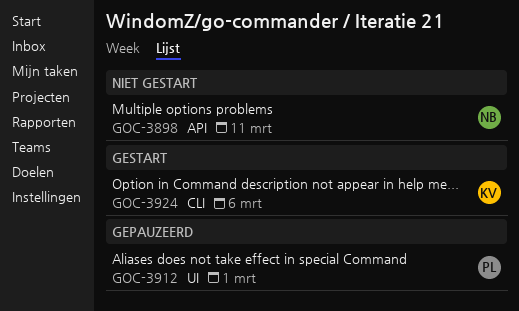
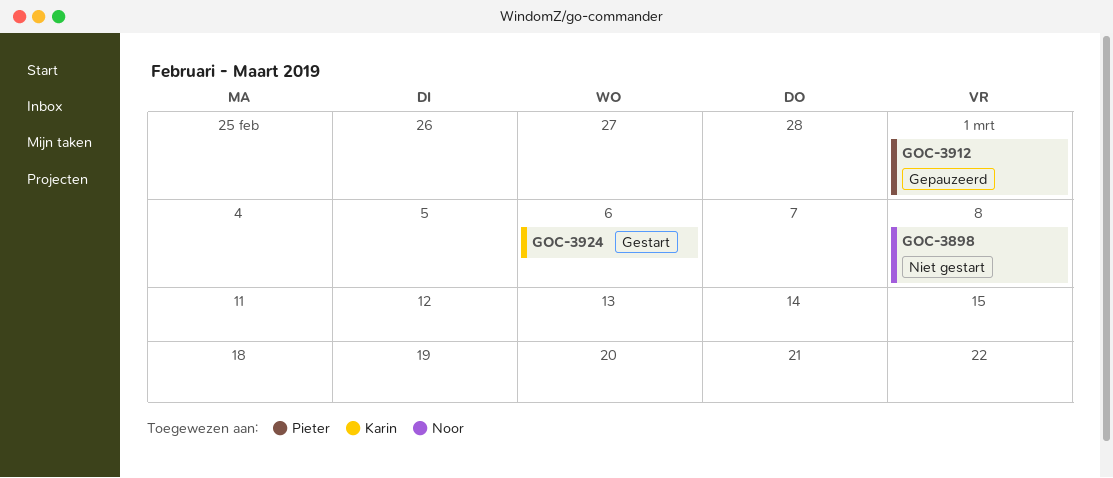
GOC-3898, due: Mar 11 -> Mar 8

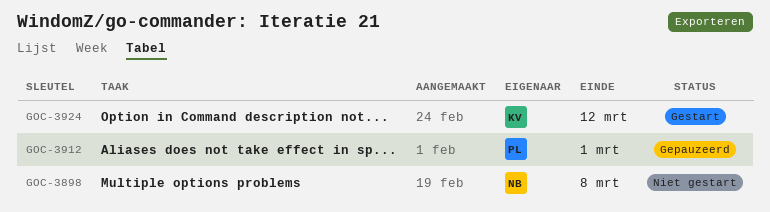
GOC-3924, due: Mar 6 -> Mar 12

